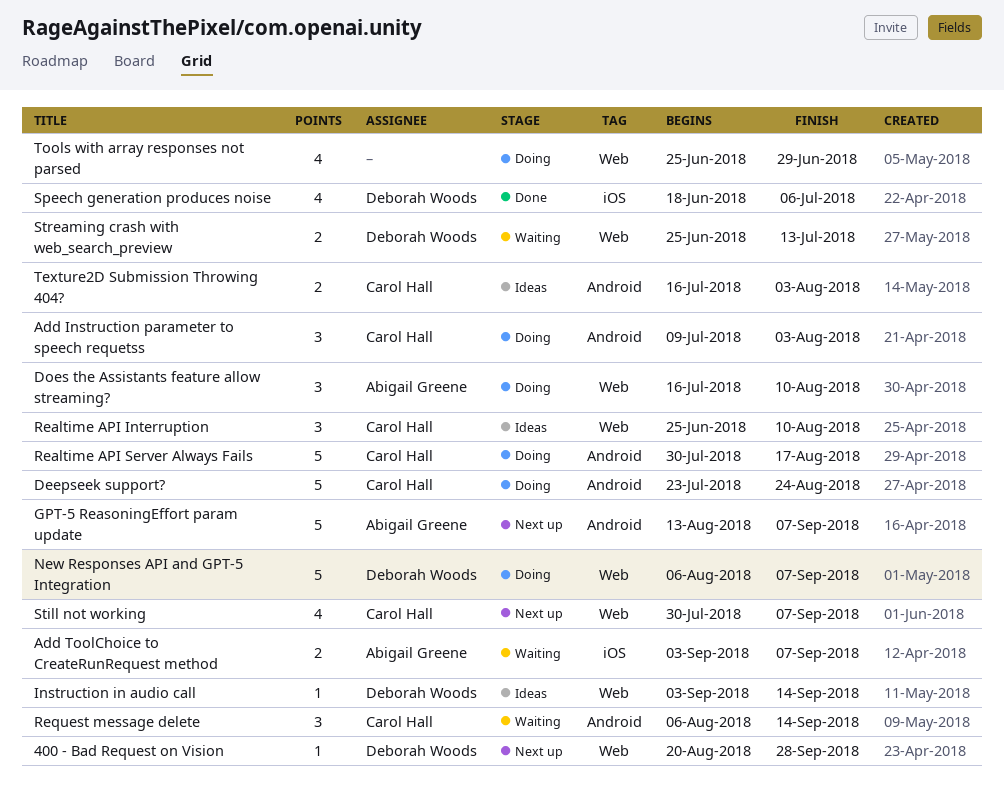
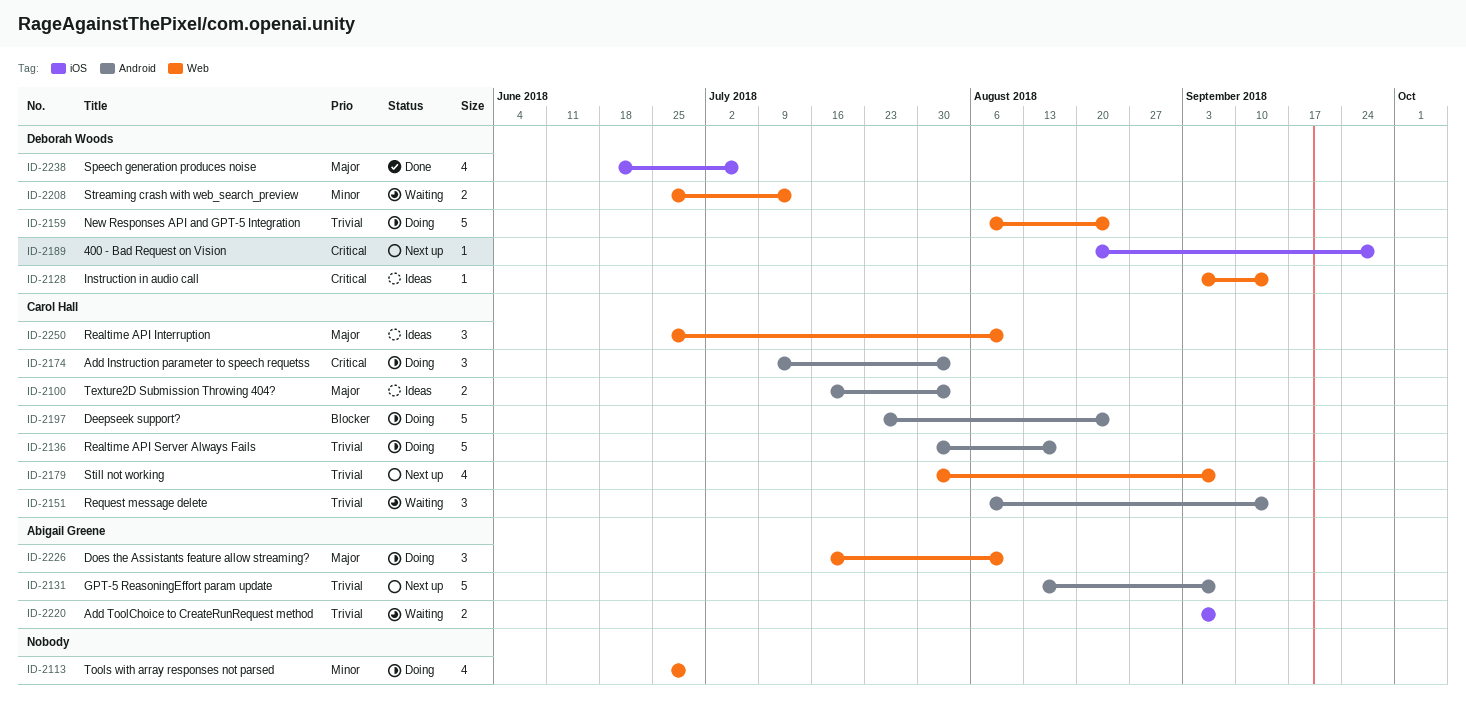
400 - Bad Request on Vision, label: Web -> iOS
New Responses API and GPT-5 Integration, due: Sep 7 -> Aug 24

